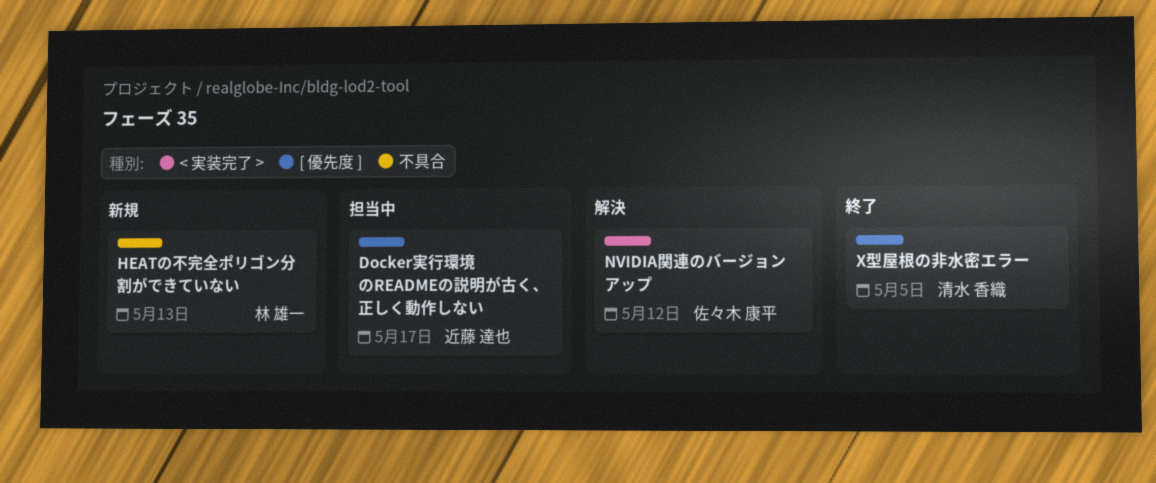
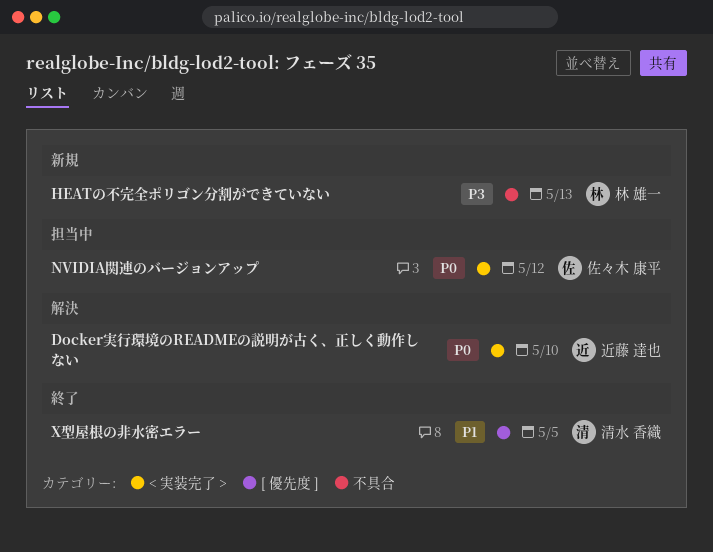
Docker実行環境のREADMEの説明が古く、正しく動作しない, status: 担当中 -> 解決
Docker実行環境のREADMEの説明が古く、正しく動作しない, label: [ 優先度 ] -> < 実装完了 >
Docker実行環境のREADMEの説明が古く、正しく動作しない, due: May 17 -> May 10
NVIDIA関連のバージョンアップ, status: 解決 -> 担当中

